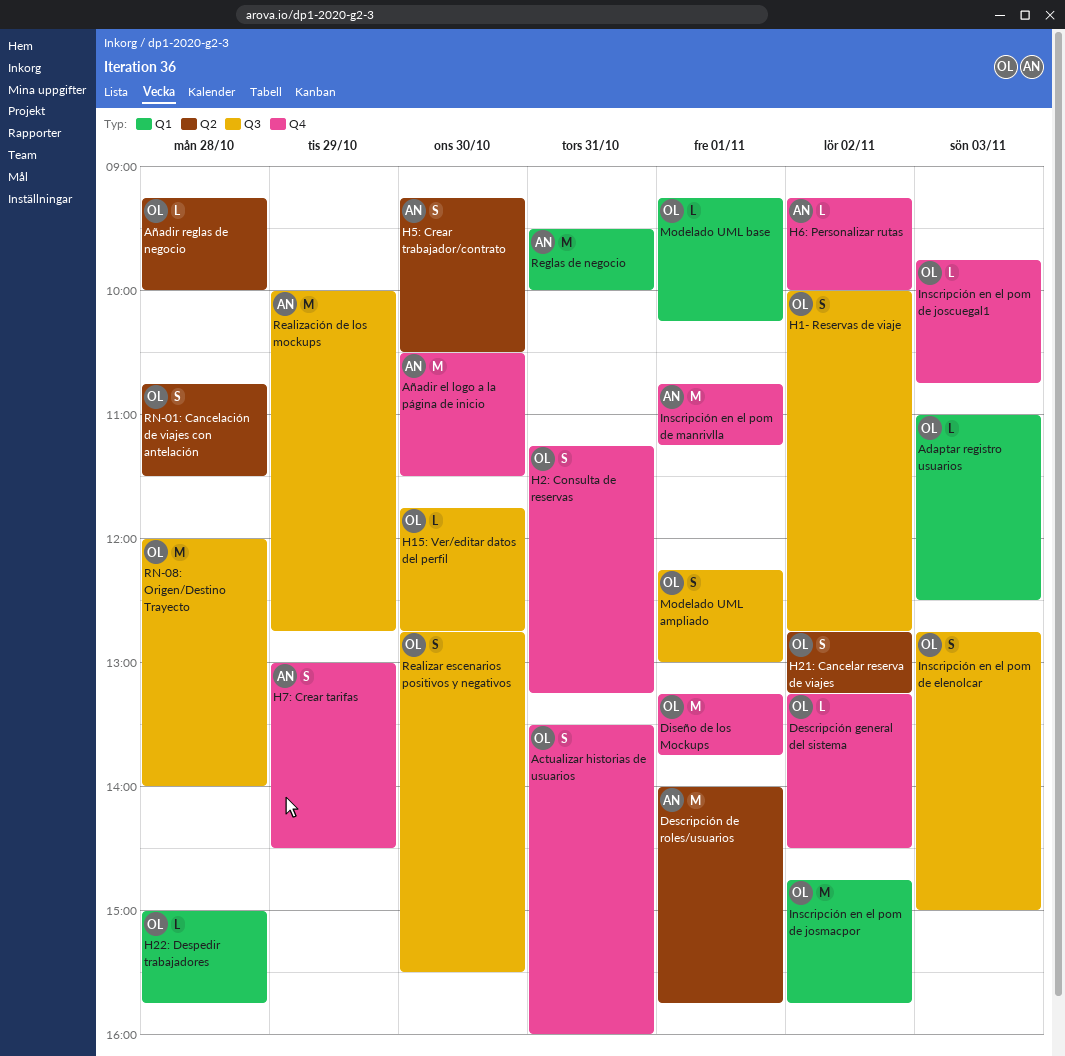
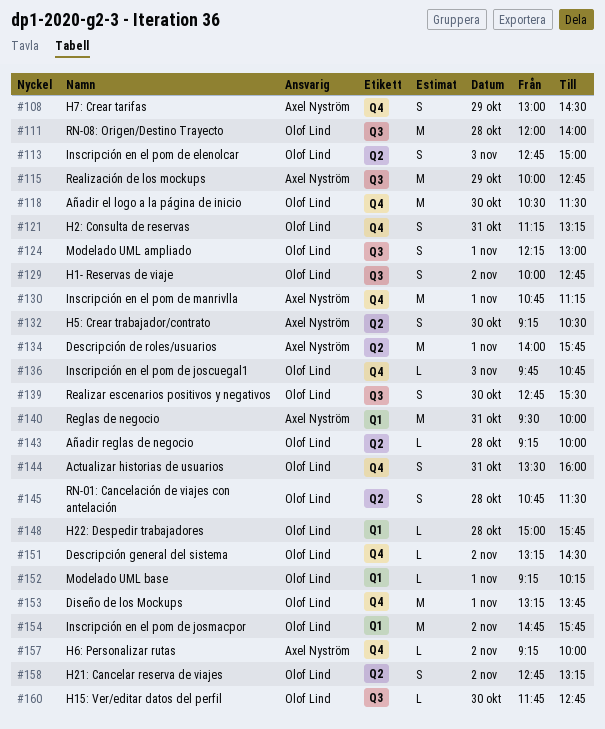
Adaptar registro usuarios: present -> none
Añadir el logo a la página de inicio, owner: Axel Nyström -> Olof Lind
Inscripción en el pom de elenolcar, label: Q3 -> Q2

